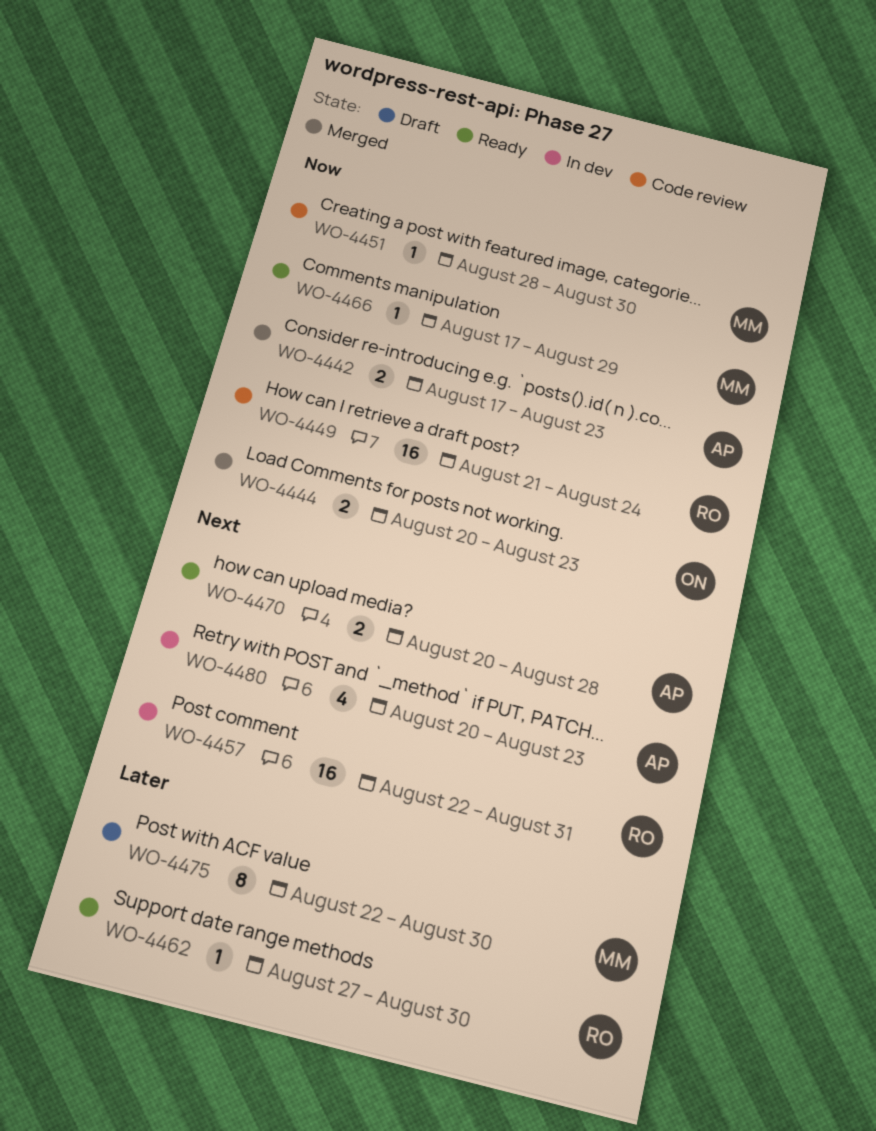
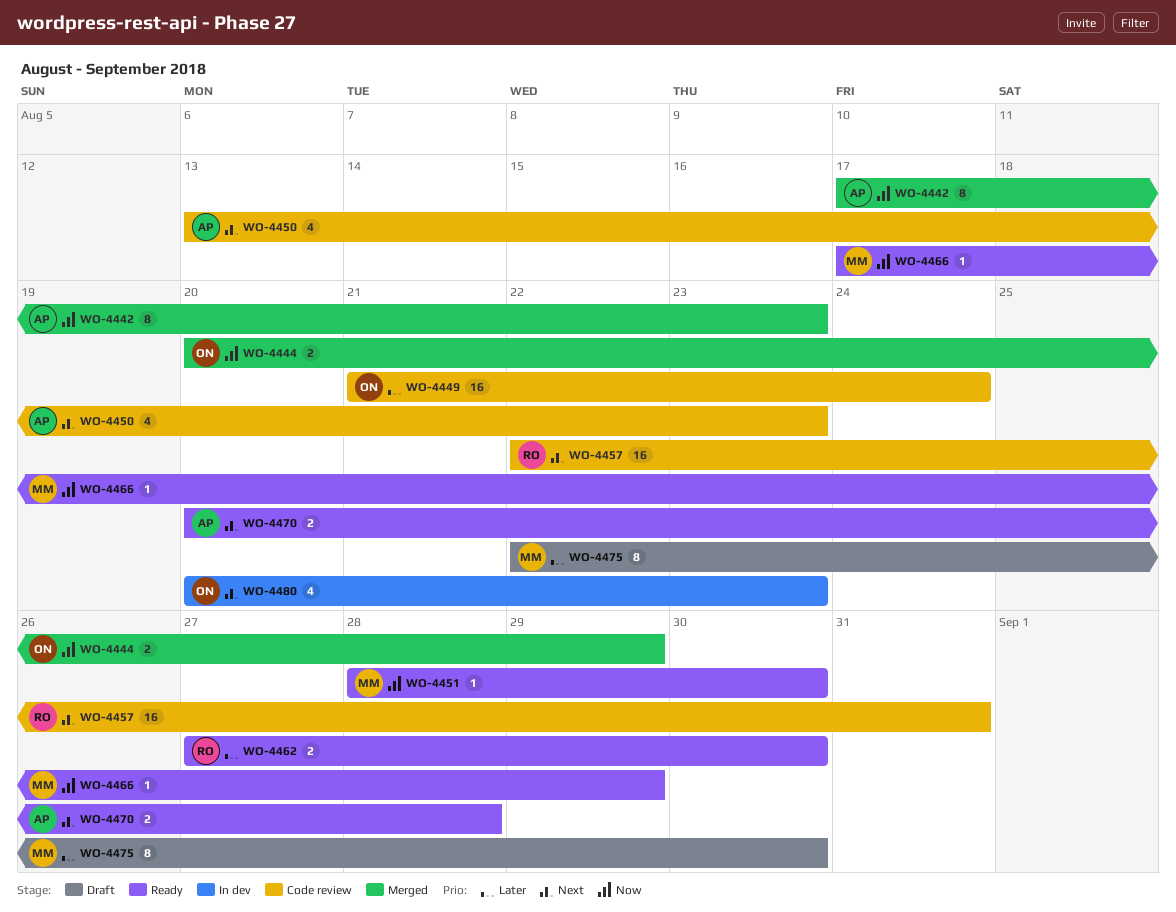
WO-4442, estimate: 2 -> 8
WO-4444, due: Aug 23 -> Aug 29
WO-4449, owner: RO -> ON
WO-4449, priority: Now -> Later
WO-4450: none -> present
WO-4451, status: Code review -> Ready
WO-4457, status: In dev -> Code review
WO-4462, estimate: 1 -> 2
WO-4480, owner: AP -> ON

